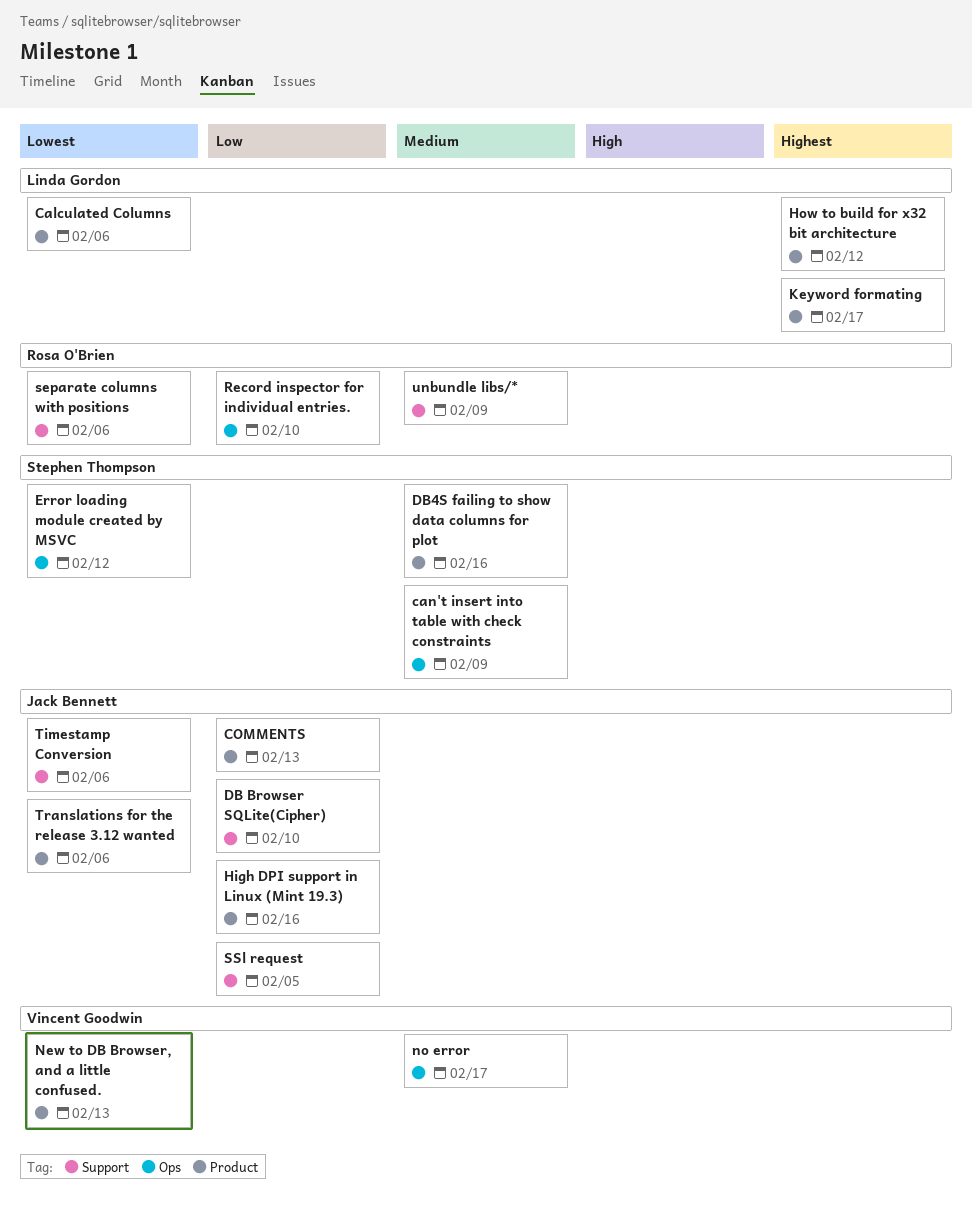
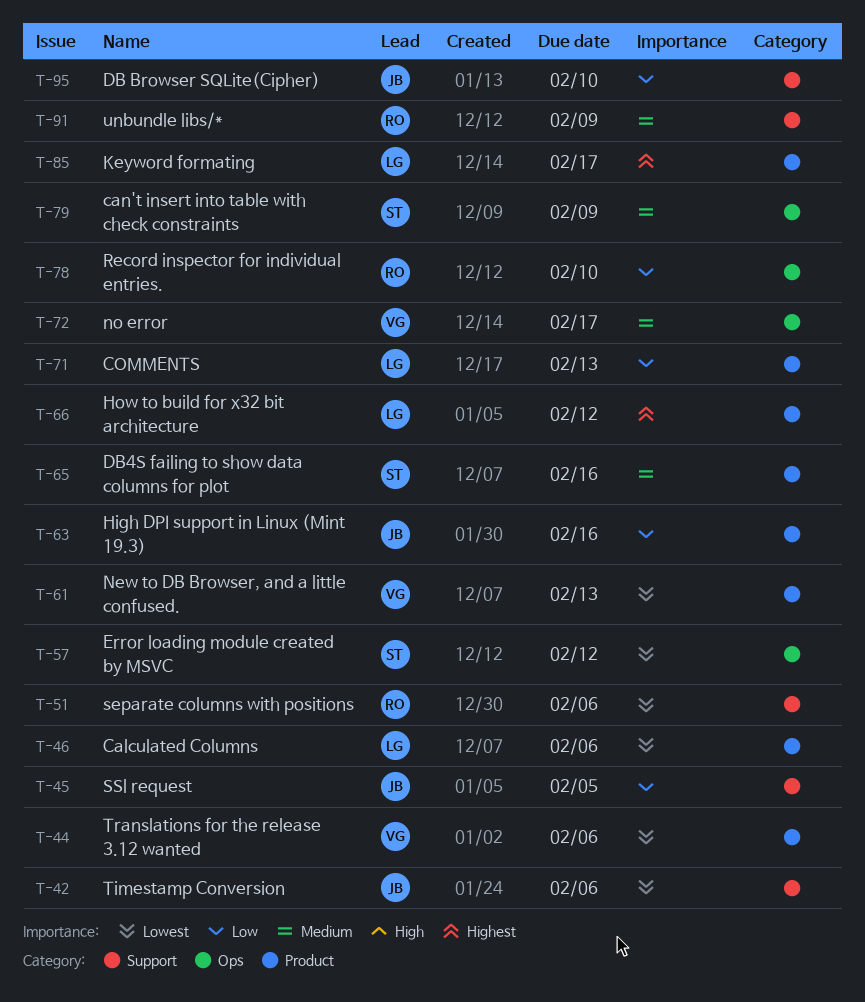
COMMENTS, owner: Jack Bennett -> Linda Gordon
Translations for the release 3.12 wanted, owner: Jack Bennett -> Vincent Goodwin

